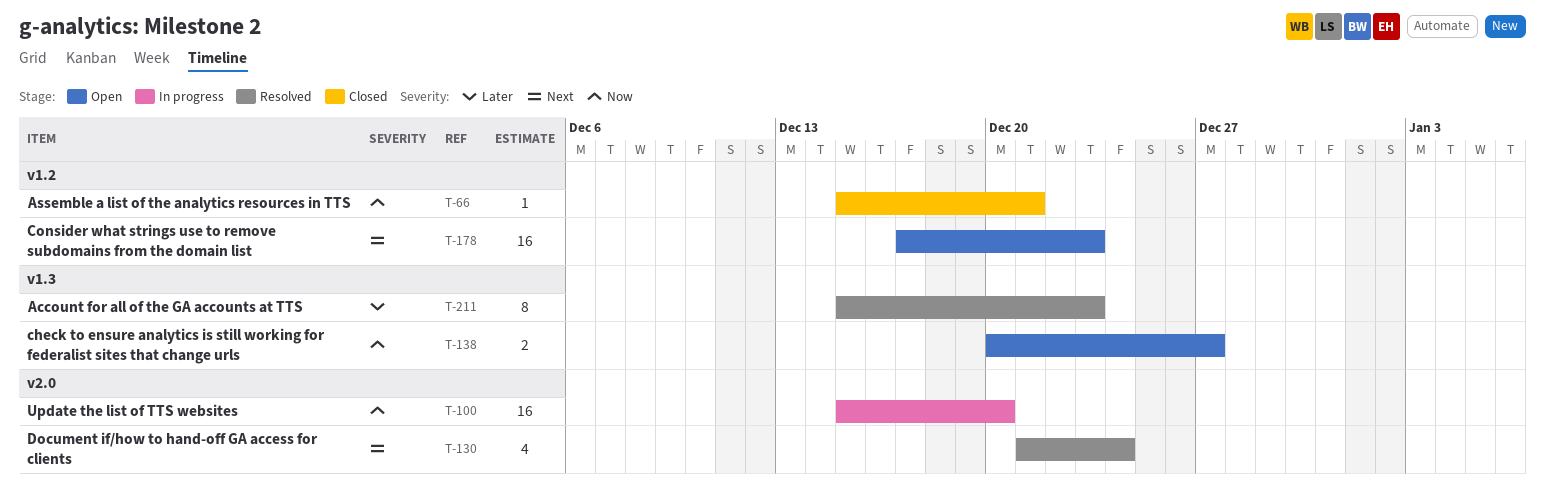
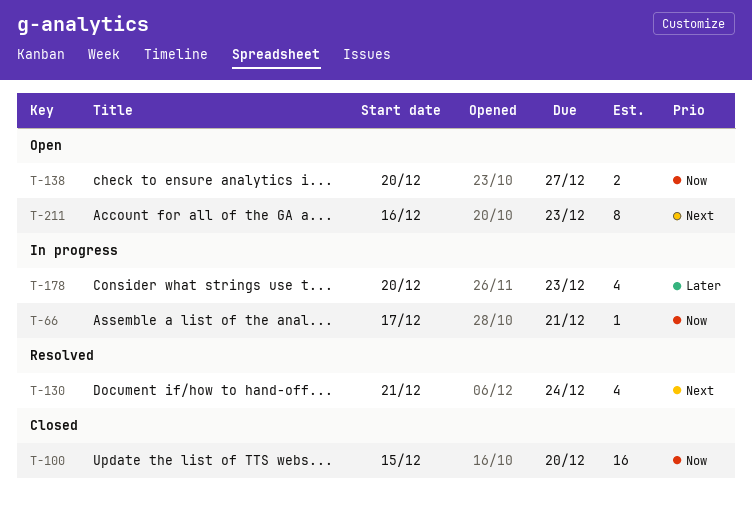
T-66, status: Closed -> In progress
T-66, start: Dec 15 -> Dec 17
T-100, status: In progress -> Closed
T-178, status: Open -> In progress
T-178, priority: Next -> Later
T-178, estimate: 16 -> 4
T-178, start: Dec 17 -> Dec 20
T-211, status: Resolved -> Open
T-211, priority: Later -> Next
T-211, start: Dec 15 -> Dec 16

